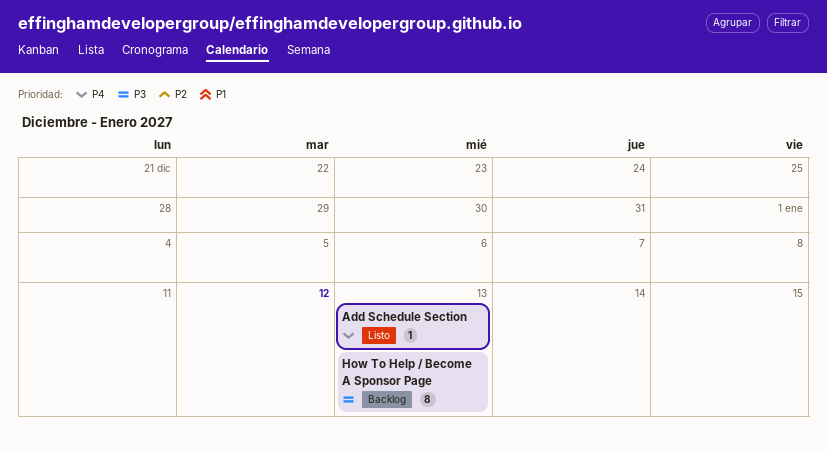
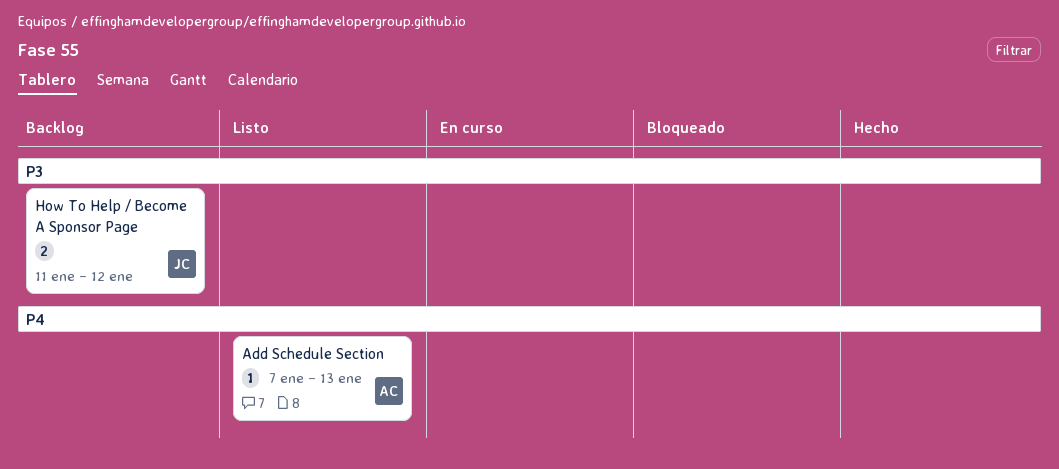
How To Help / Become A Sponsor Page, estimate: 8 -> 2
How To Help / Become A Sponsor Page, due: Jan 13 -> Jan 12

